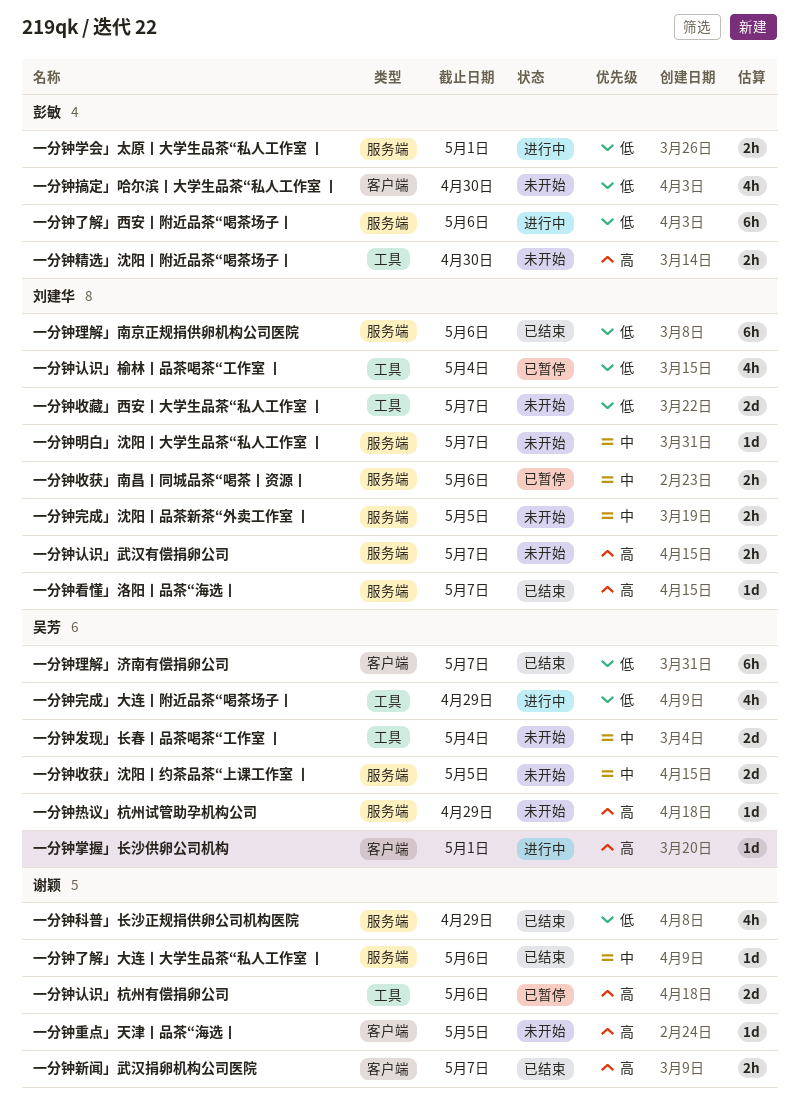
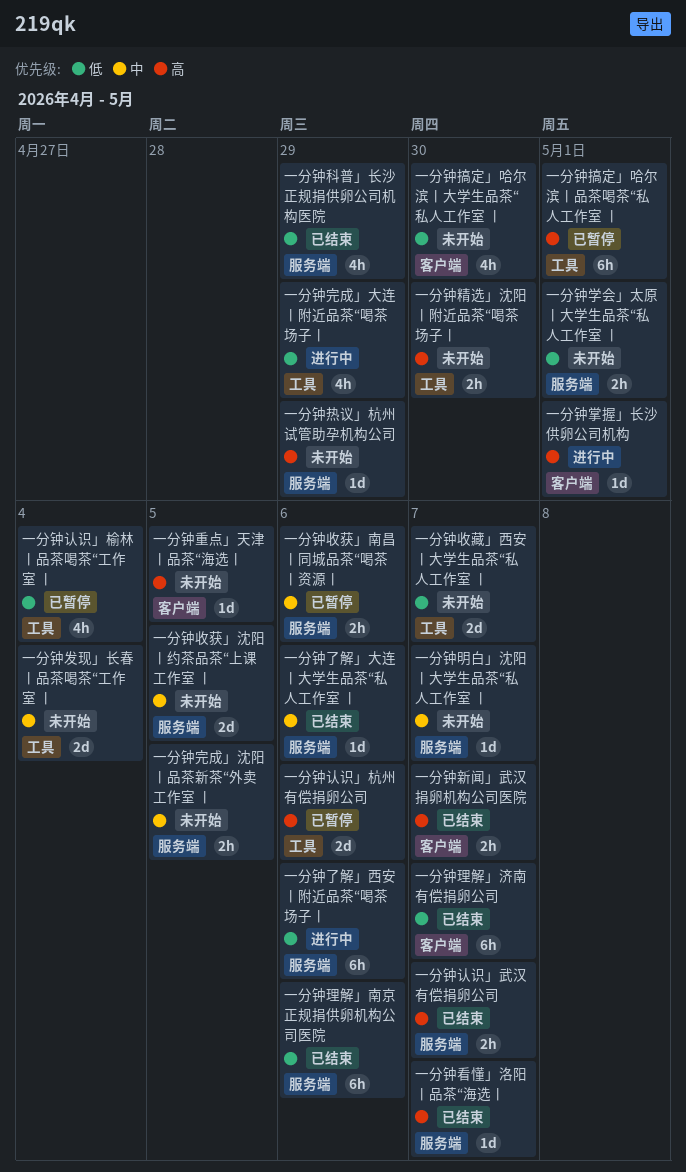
一分钟学会」太原丨大学生品茶“私人工作室 丨, status: 进行中 -> 未开始
一分钟搞定」哈尔滨丨品茶喝茶“私人工作室 丨: none -> present
一分钟认识」武汉有偿捐卵公司, status: 未开始 -> 已结束

